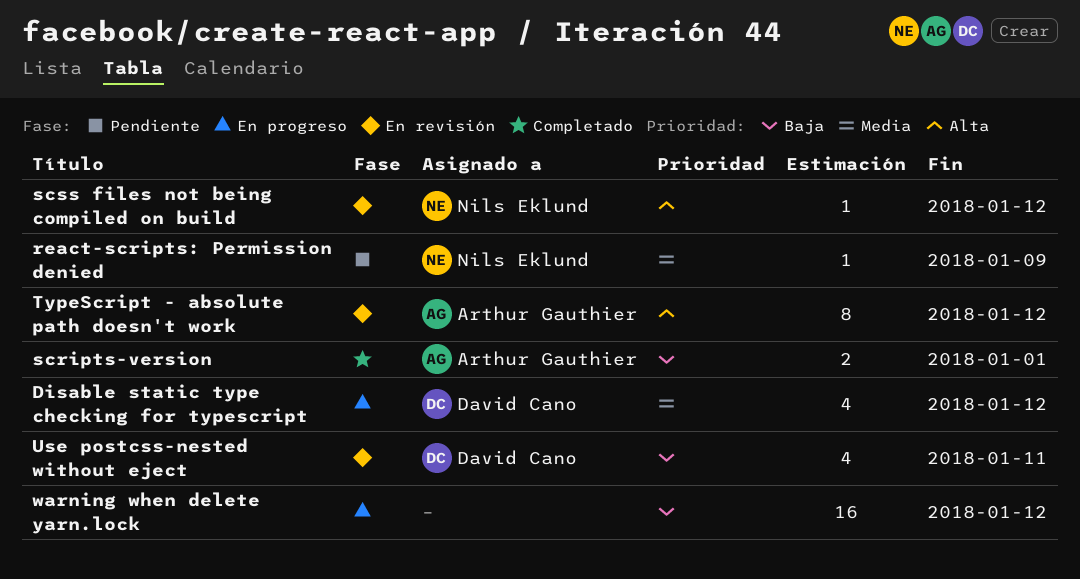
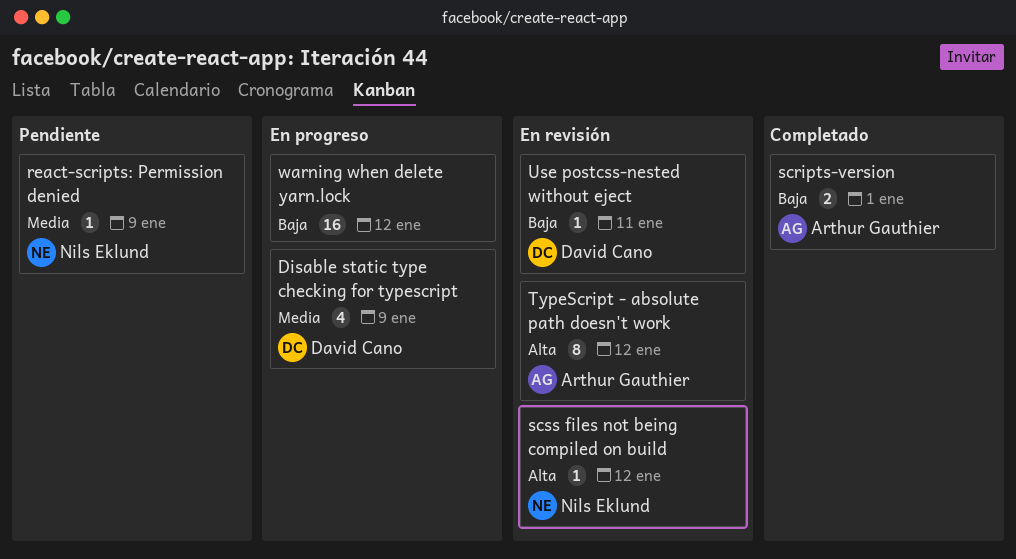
Disable static type checking for typescript, due: Jan 12 -> Jan 9
Use postcss-nested without eject, estimate: 4 -> 1

